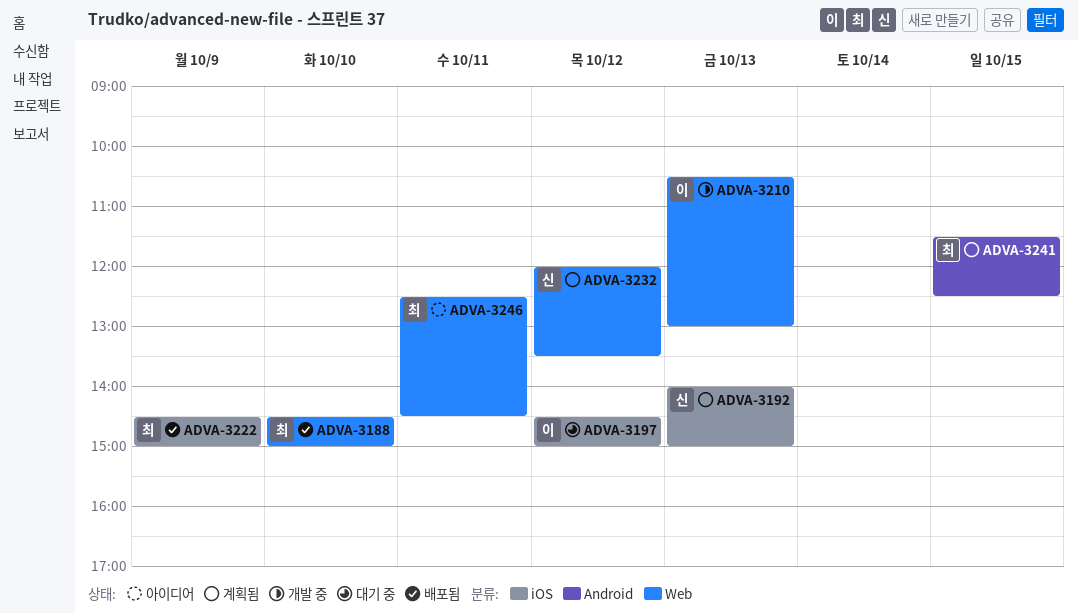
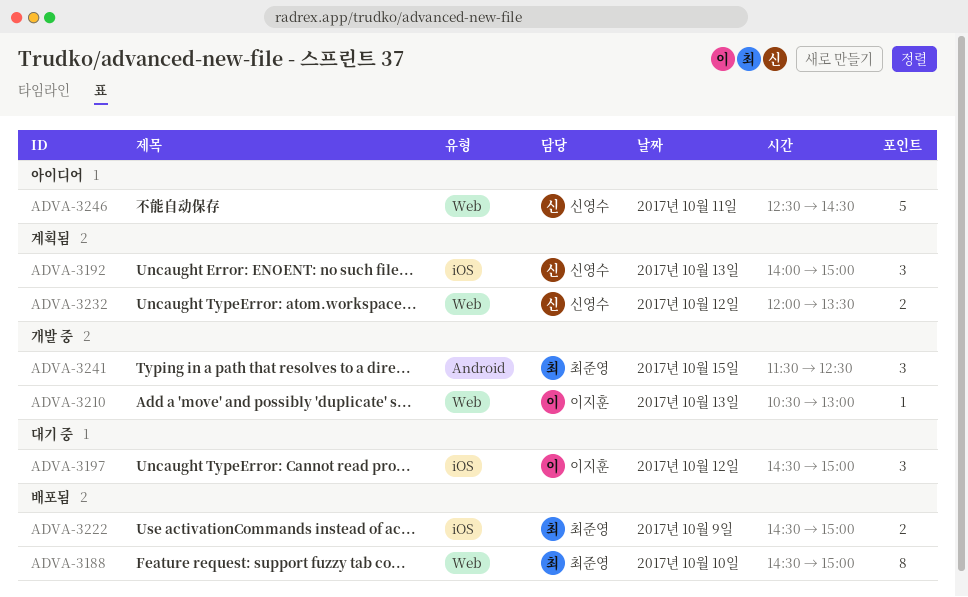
ADVA-3241, status: 계획됨 -> 개발 중
ADVA-3246, owner: 최준영 -> 신영수

